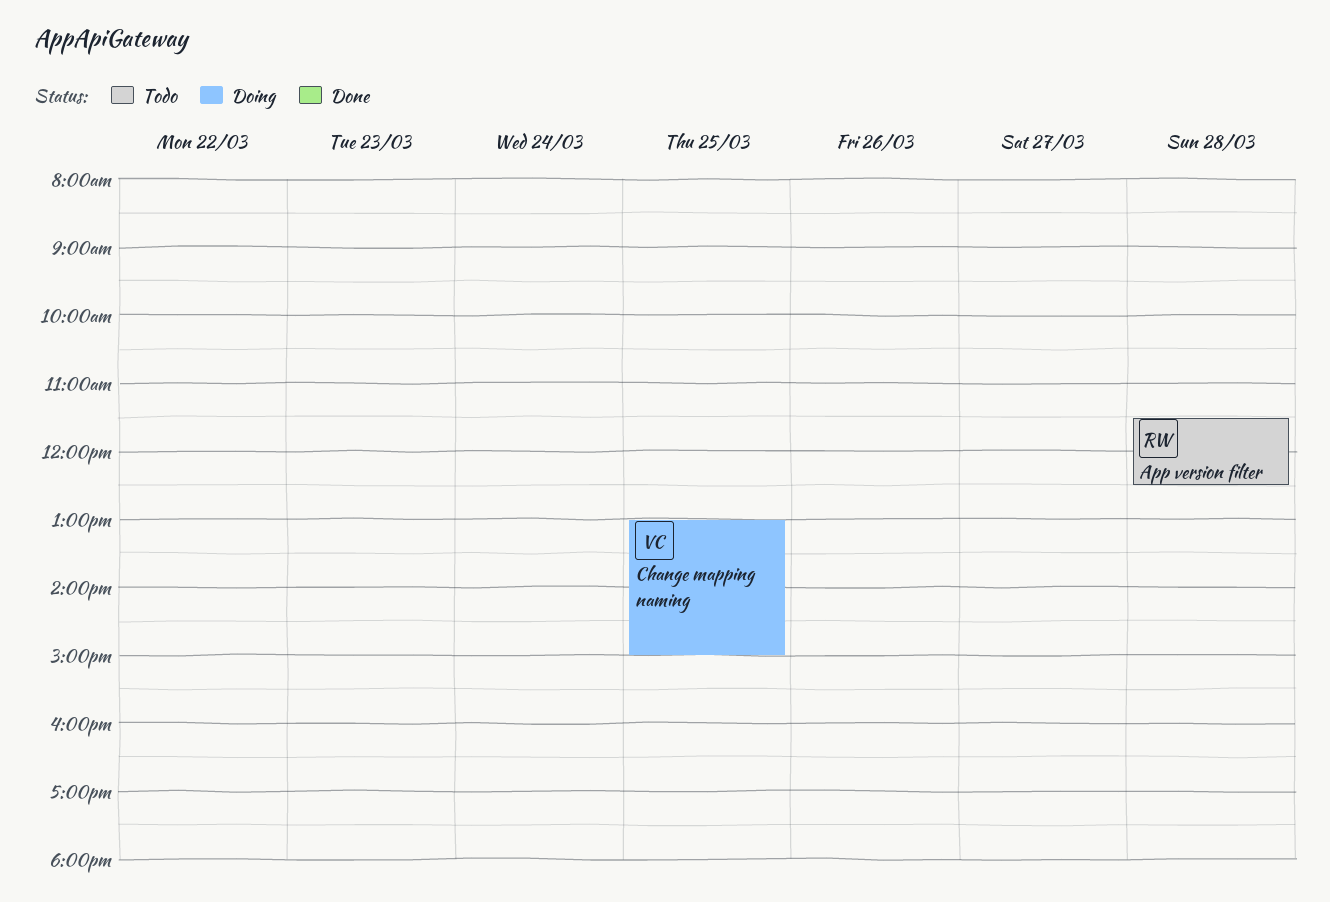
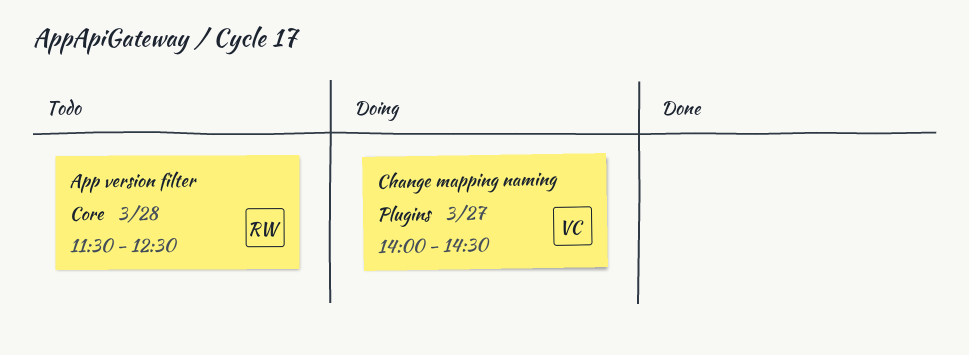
Change mapping naming, day: Mar 25 -> Mar 27
Change mapping naming, begins: 13:00 -> 14:00
Change mapping naming, ends: 15:00 -> 14:30

